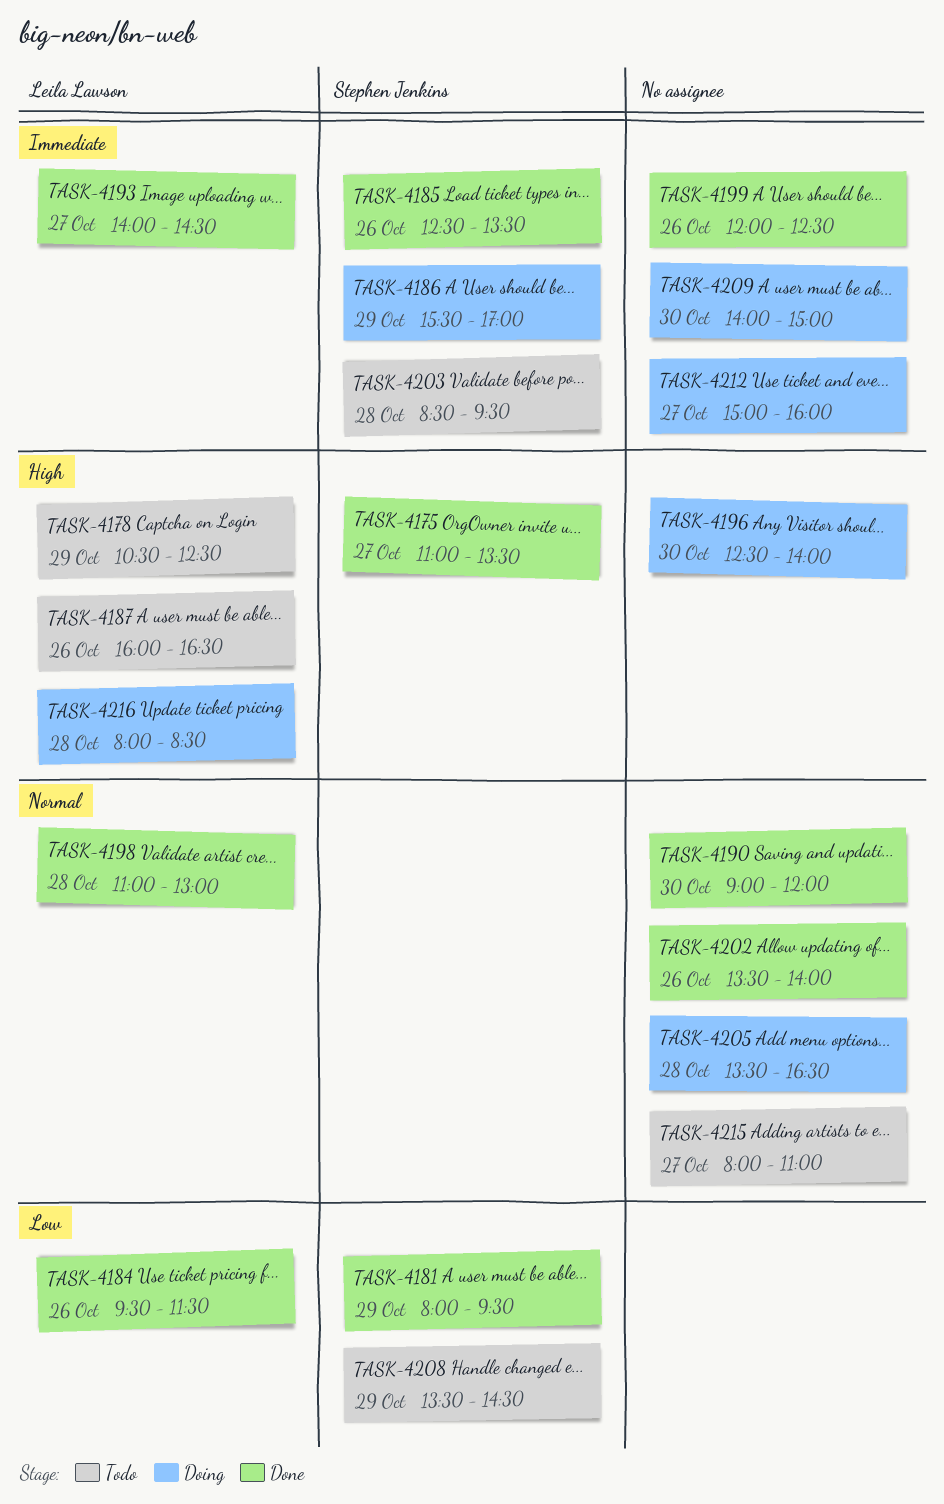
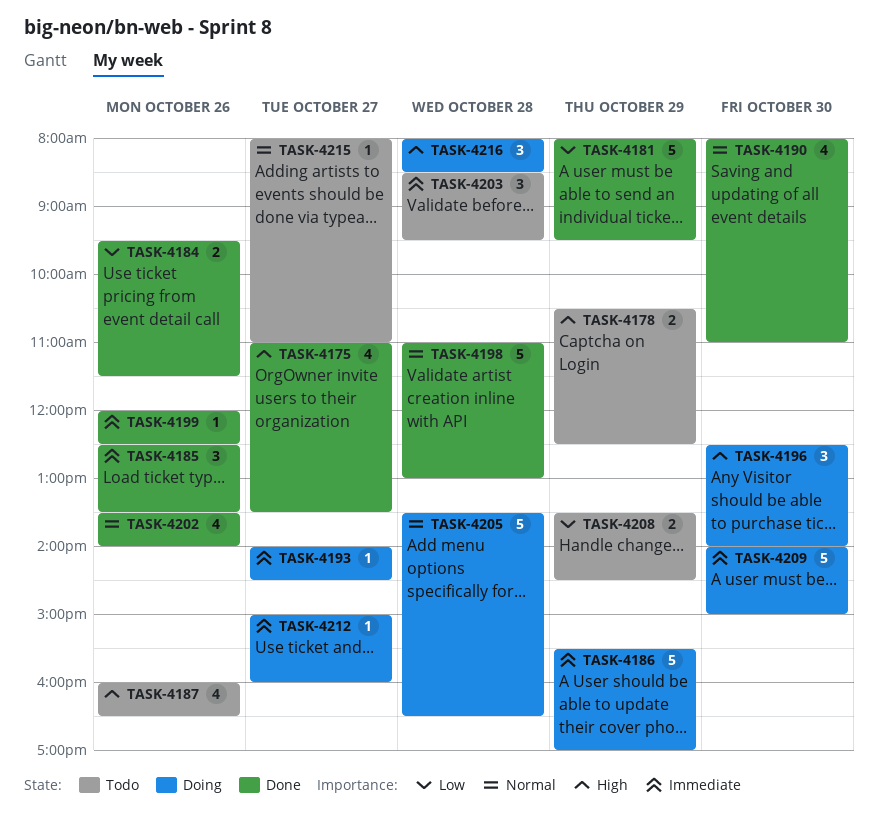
TASK-4190, begins: 09:00 -> 08:00
TASK-4190, ends: 12:00 -> 11:00
TASK-4193, status: Done -> Doing

